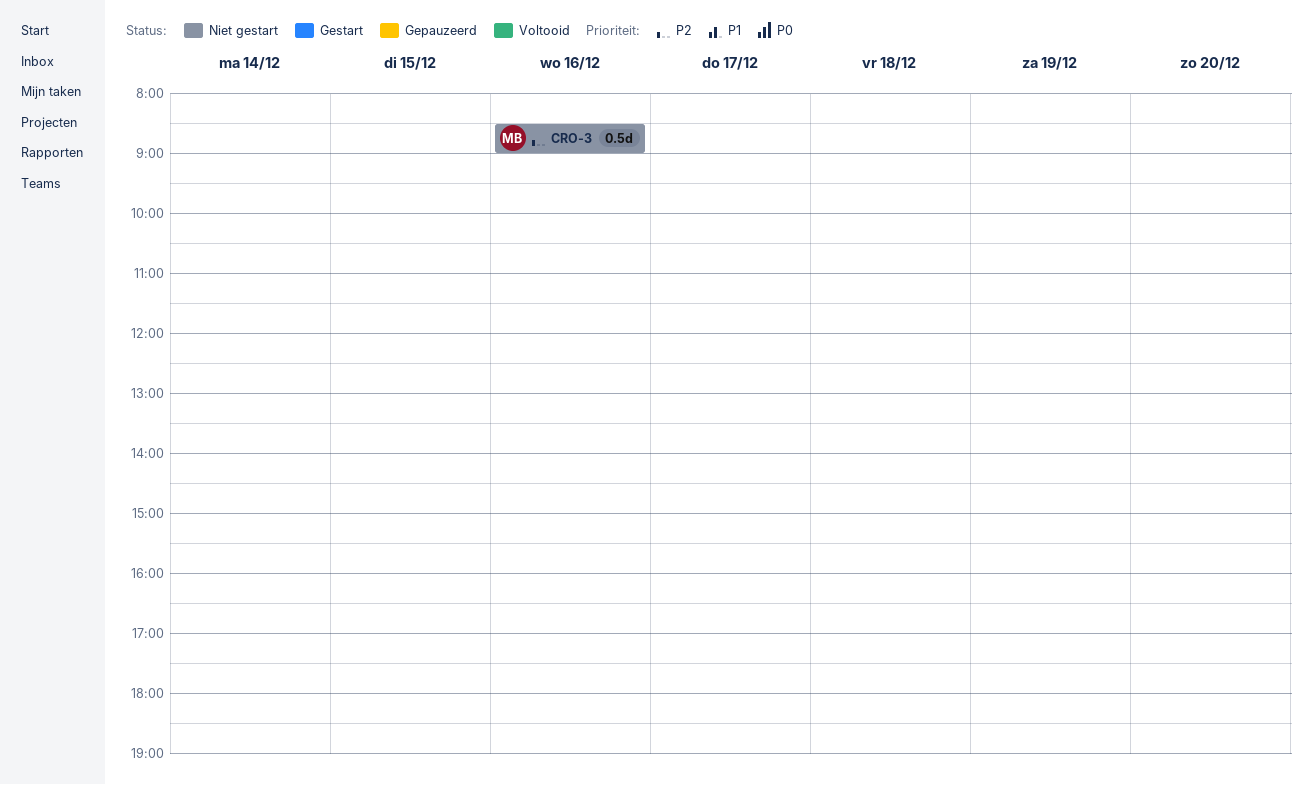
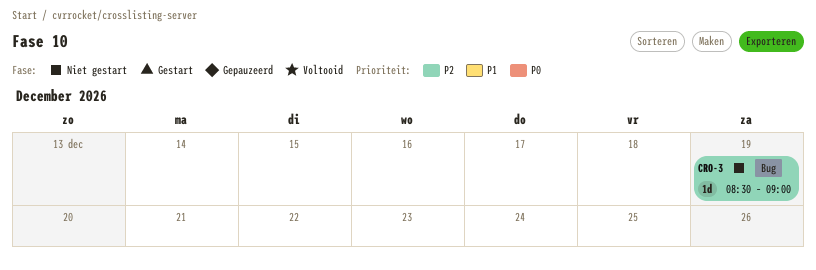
CRO-3, estimate: 0.5d -> 1d
CRO-3, day: Dec 16 -> Dec 19

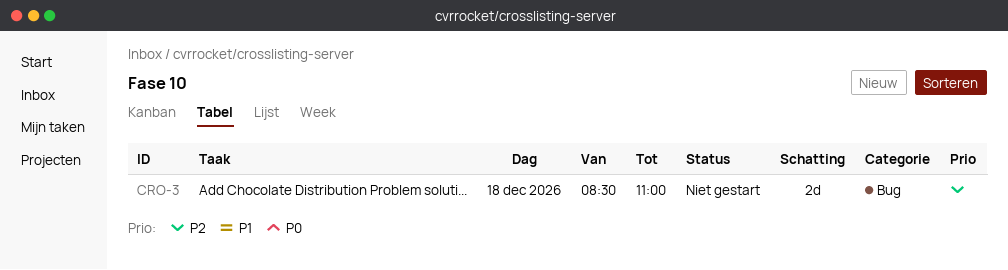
CRO-3, estimate: 1d -> 2d
CRO-3, day: Dec 19 -> Dec 18
CRO-3, ends: 09:00 -> 11:00

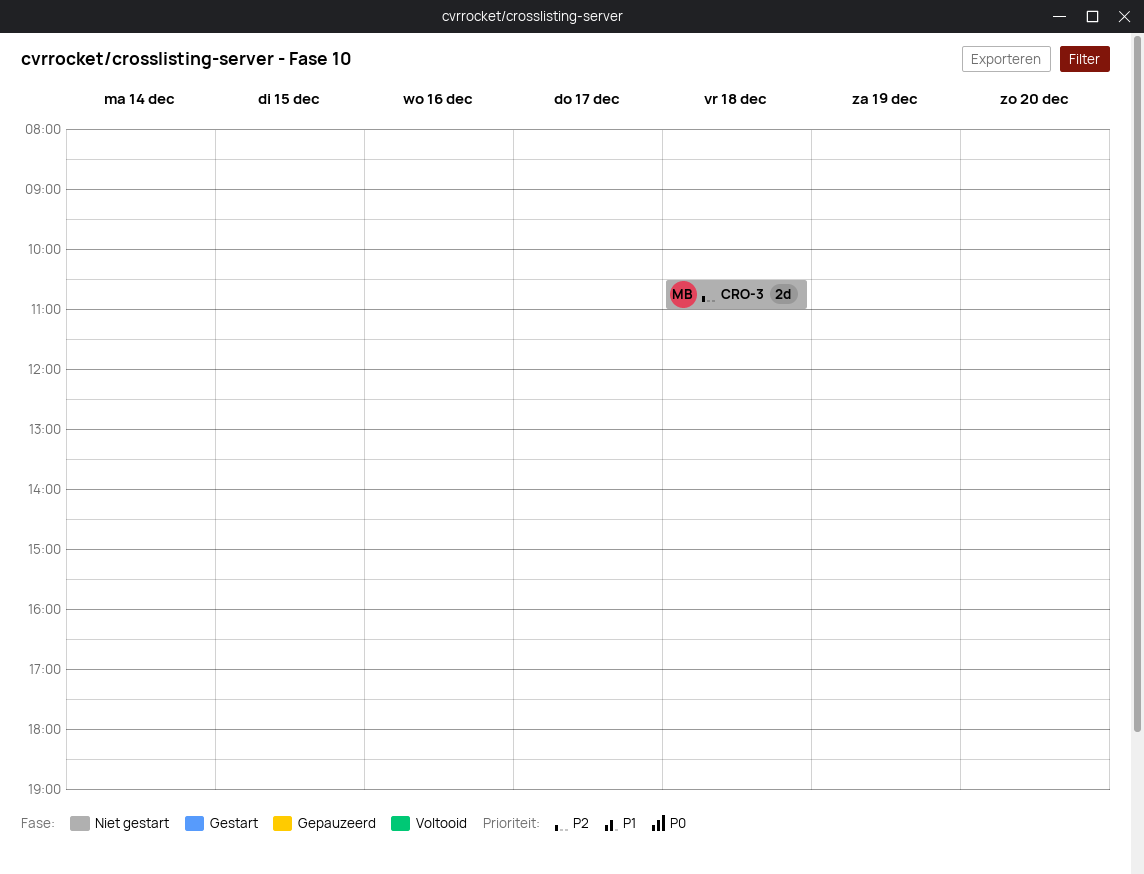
CRO-3, begins: 08:30 -> 10:30

